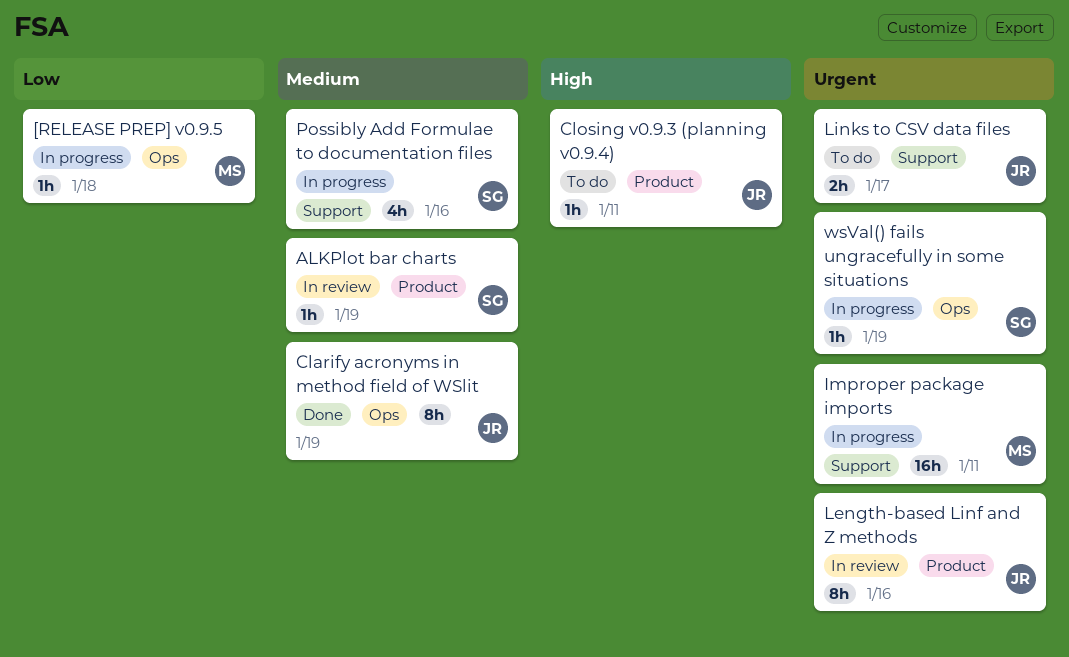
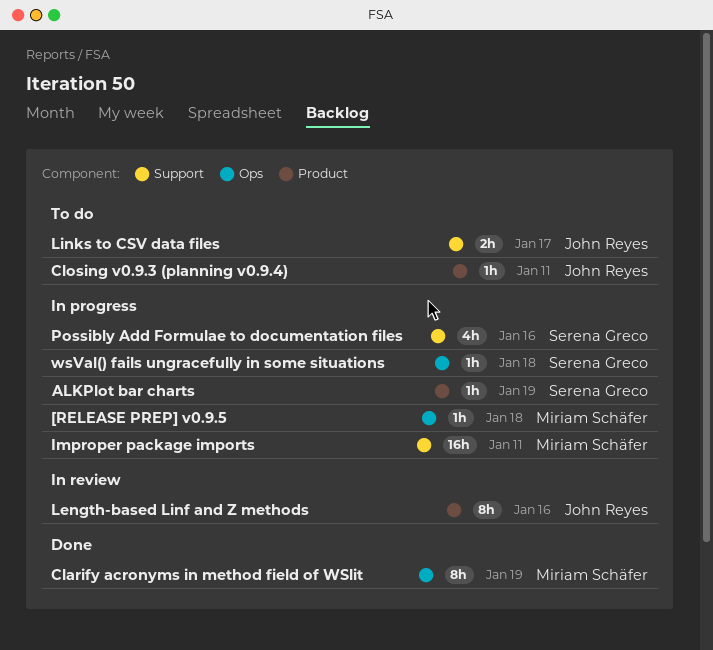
ALKPlot bar charts, status: In review -> In progress
Clarify acronyms in method field of WSlit, owner: John Reyes -> Miriam Schäfer
wsVal() fails ungracefully in some situations, due: Jan 19 -> Jan 18

